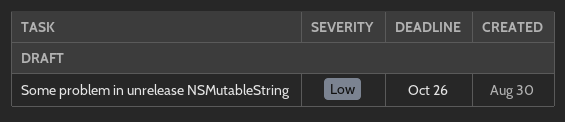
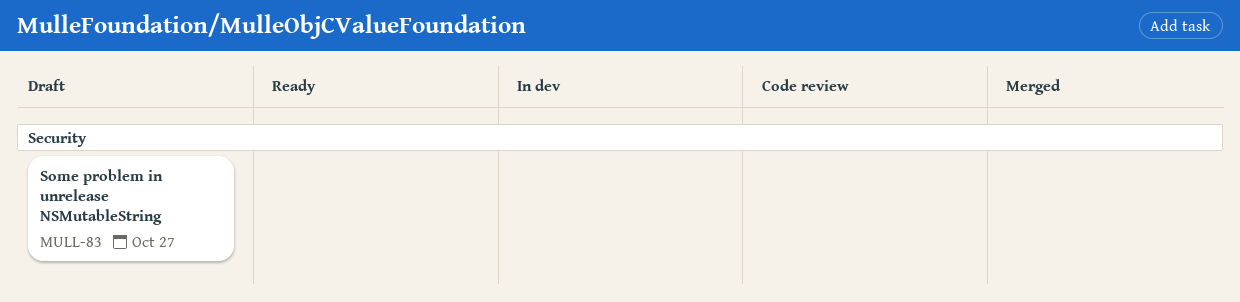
Some problem in unrelease NSMutableString, due: Oct 26 -> Oct 27

